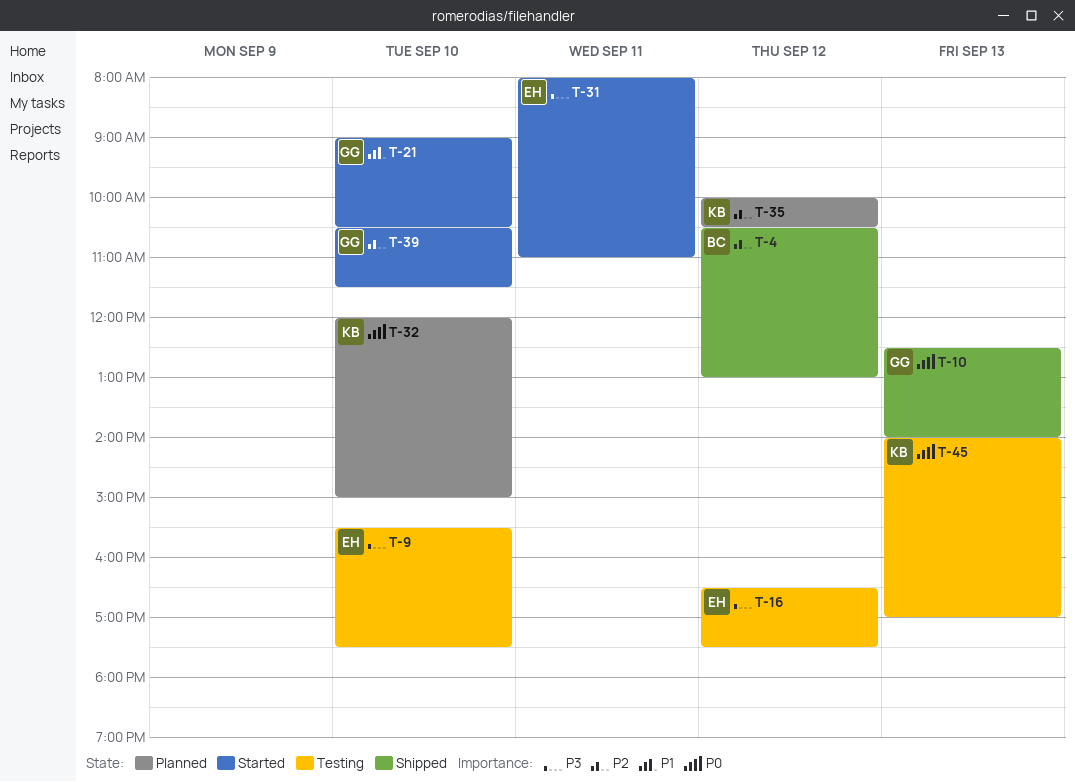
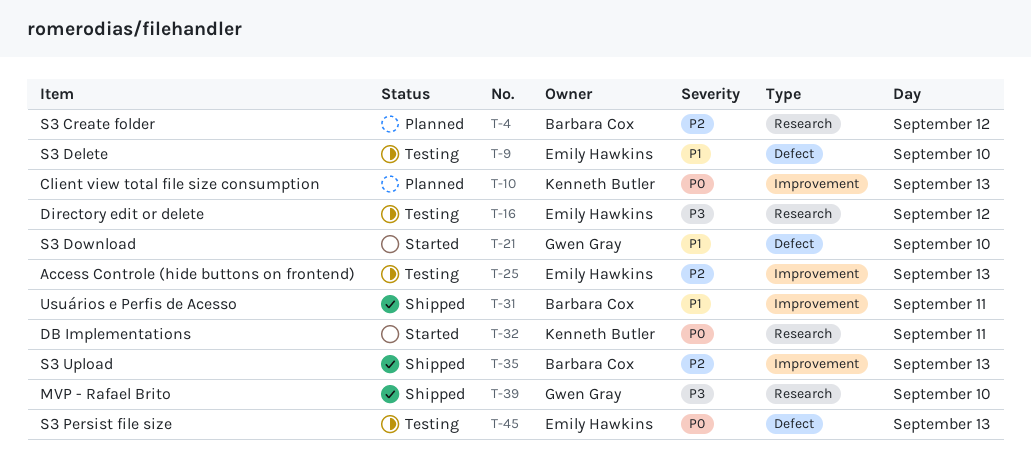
T-4, status: Shipped -> Planned
T-9, priority: P3 -> P1
T-10, status: Shipped -> Planned
T-10, owner: Gwen Gray -> Kenneth Butler
T-25: none -> present
T-31, status: Started -> Shipped
T-31, owner: Emily Hawkins -> Barbara Cox
T-31, priority: P3 -> P1
T-32, status: Planned -> Started
T-32, day: Sep 10 -> Sep 11
T-35, status: Planned -> Shipped
T-35, owner: Kenneth Butler -> Barbara Cox
T-35, day: Sep 12 -> Sep 13
T-39, status: Started -> Shipped
T-39, priority: P2 -> P3
T-45, owner: Kenneth Butler -> Emily Hawkins

